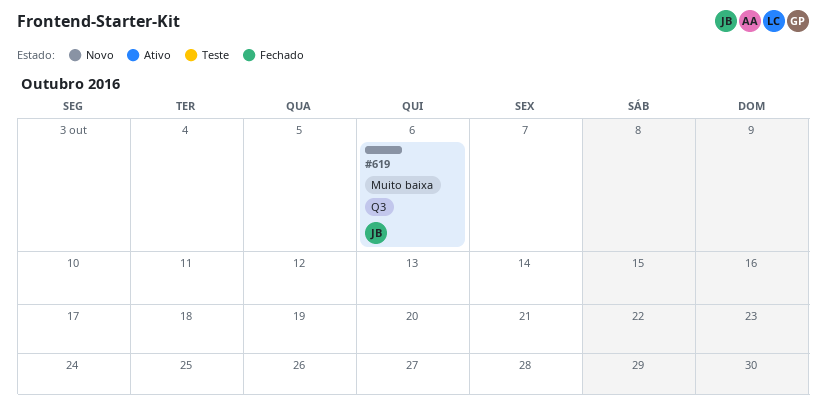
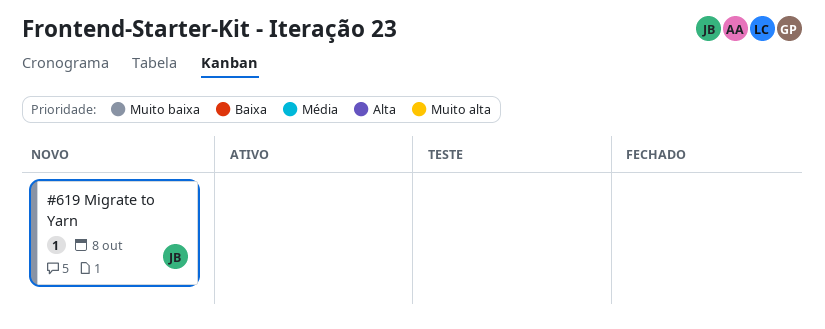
#619, due: Oct 6 -> Oct 8

